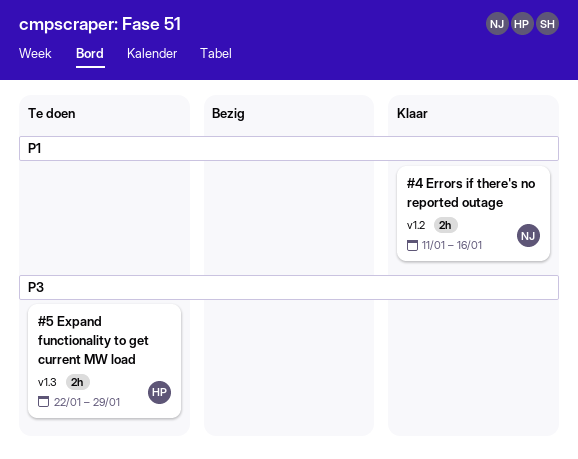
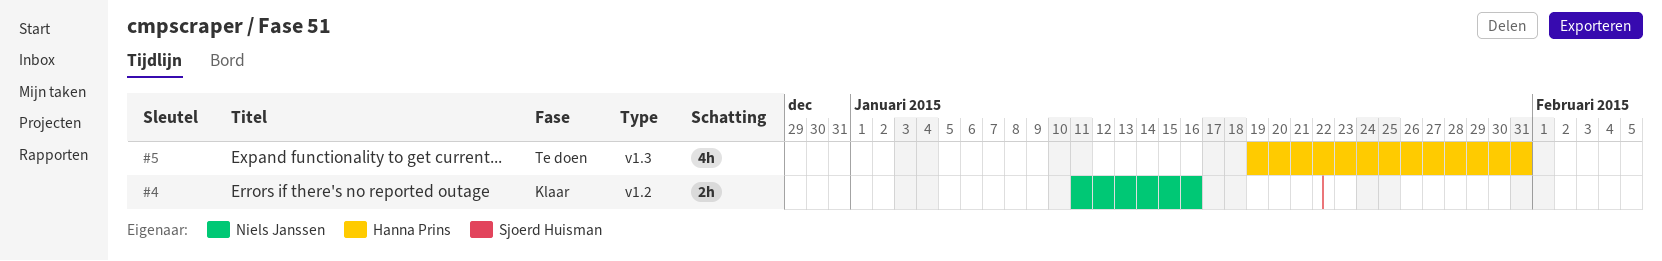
#5, estimate: 2h -> 4h
#5, start: Jan 22 -> Jan 19
#5, due: Jan 29 -> Jan 31

